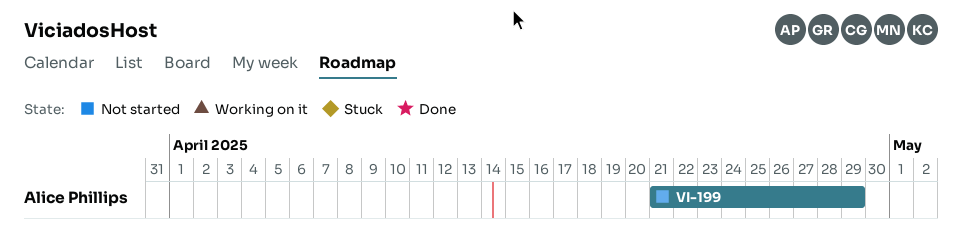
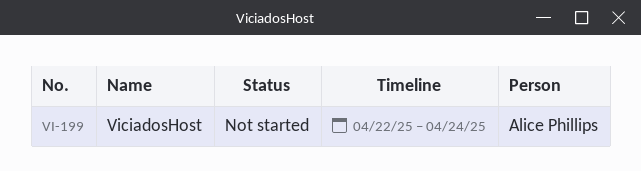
VI-199, start: Apr 21 -> Apr 22
VI-199, due: Apr 29 -> Apr 24

